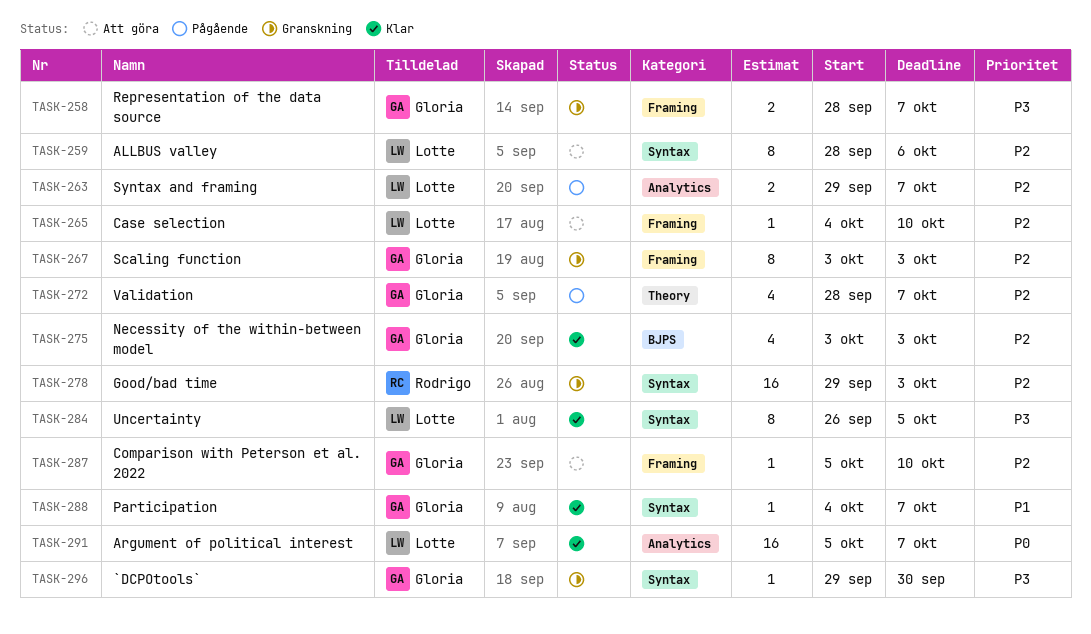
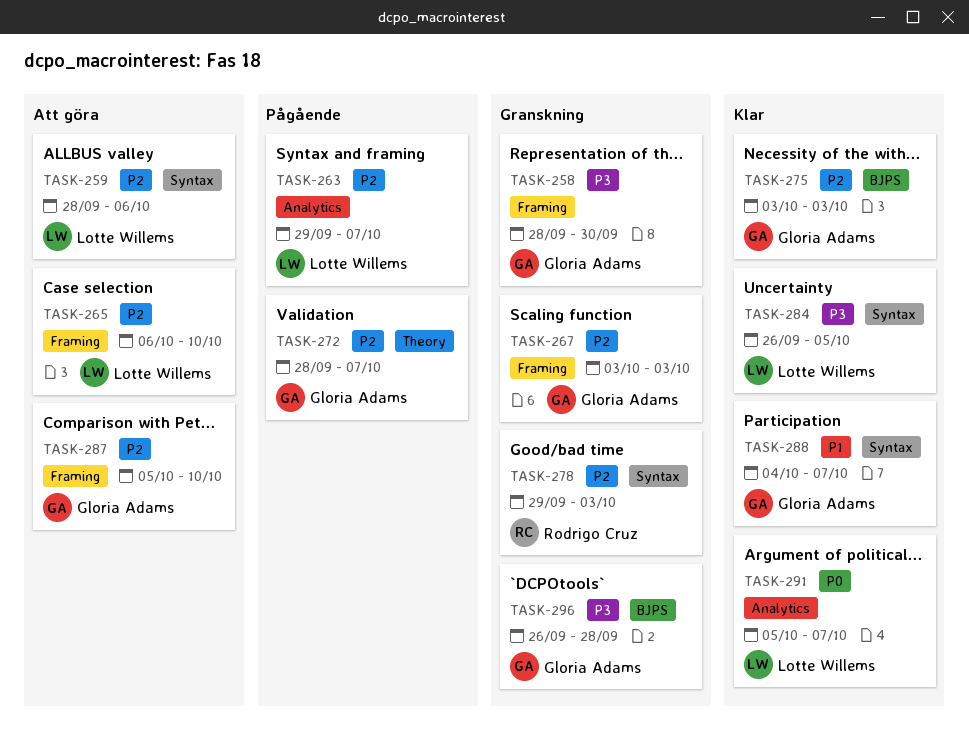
TASK-258, due: Oct 7 -> Sep 30
TASK-265, start: Oct 4 -> Oct 6
TASK-296, label: Syntax -> BJPS
TASK-296, start: Sep 29 -> Sep 26
TASK-296, due: Sep 30 -> Sep 28

